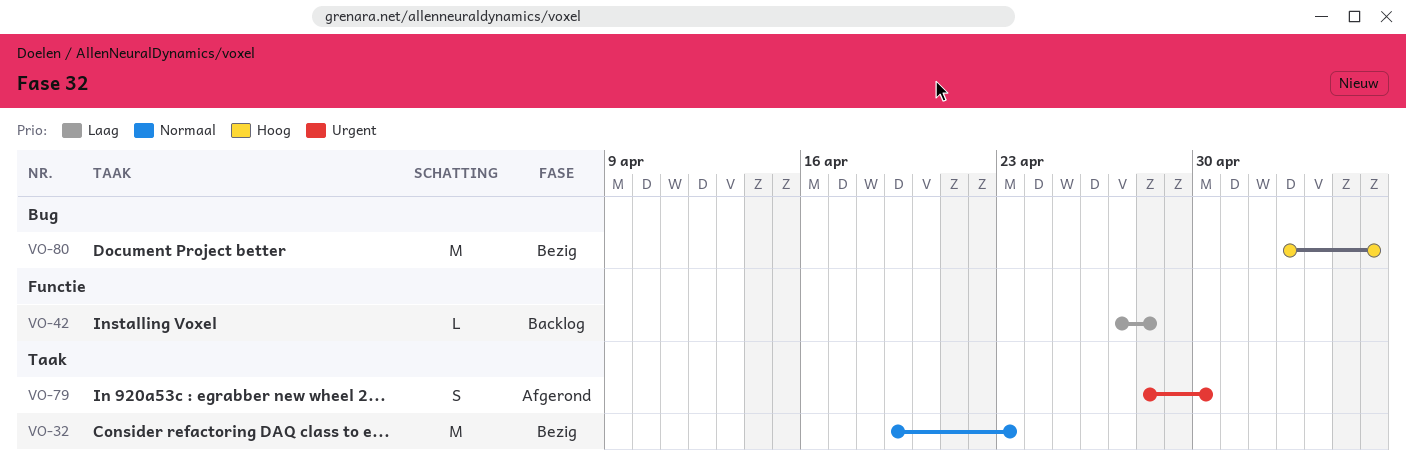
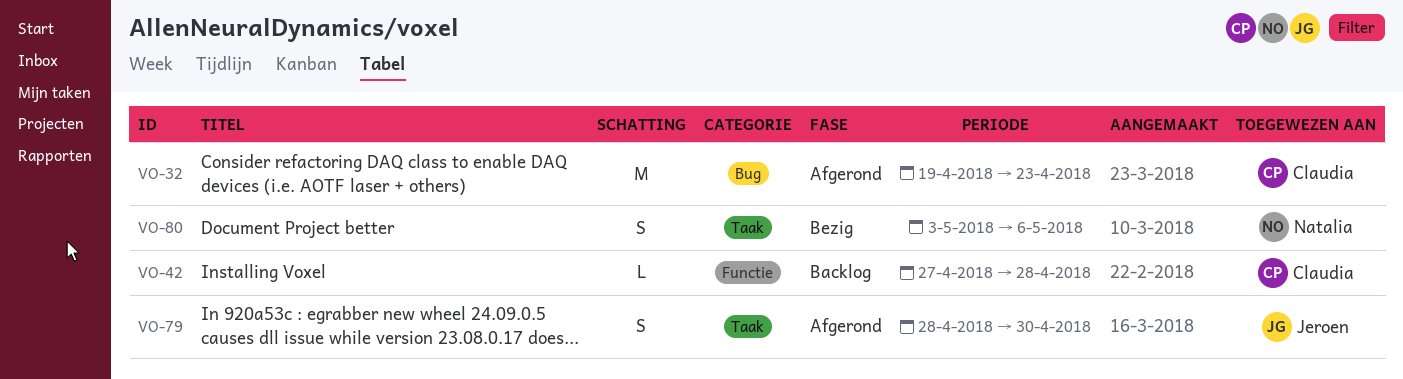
VO-32, status: Bezig -> Afgerond
VO-32, label: Taak -> Bug
VO-80, label: Bug -> Taak
VO-80, estimate: M -> S

